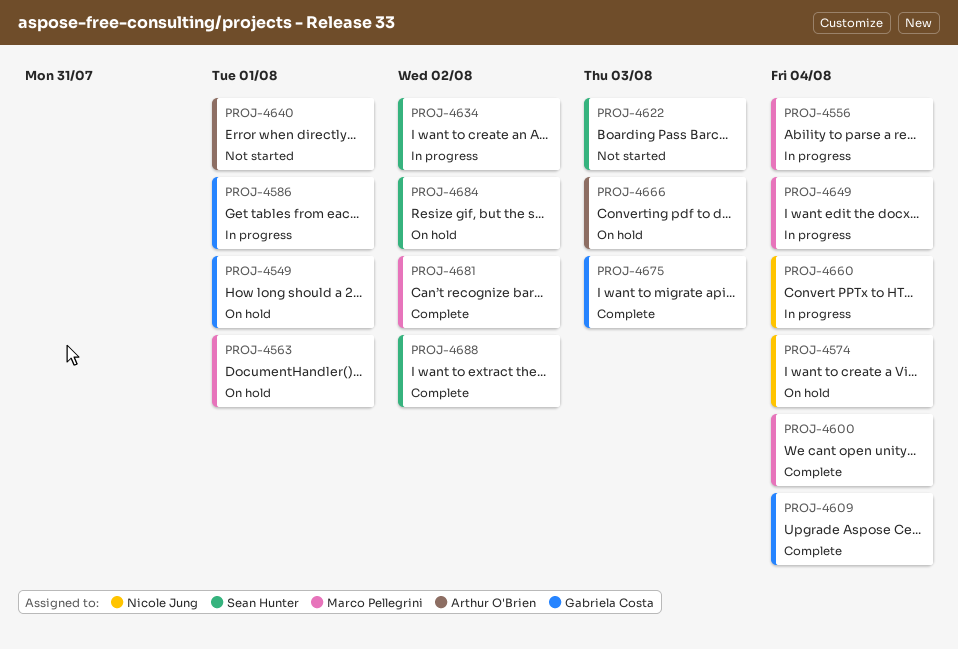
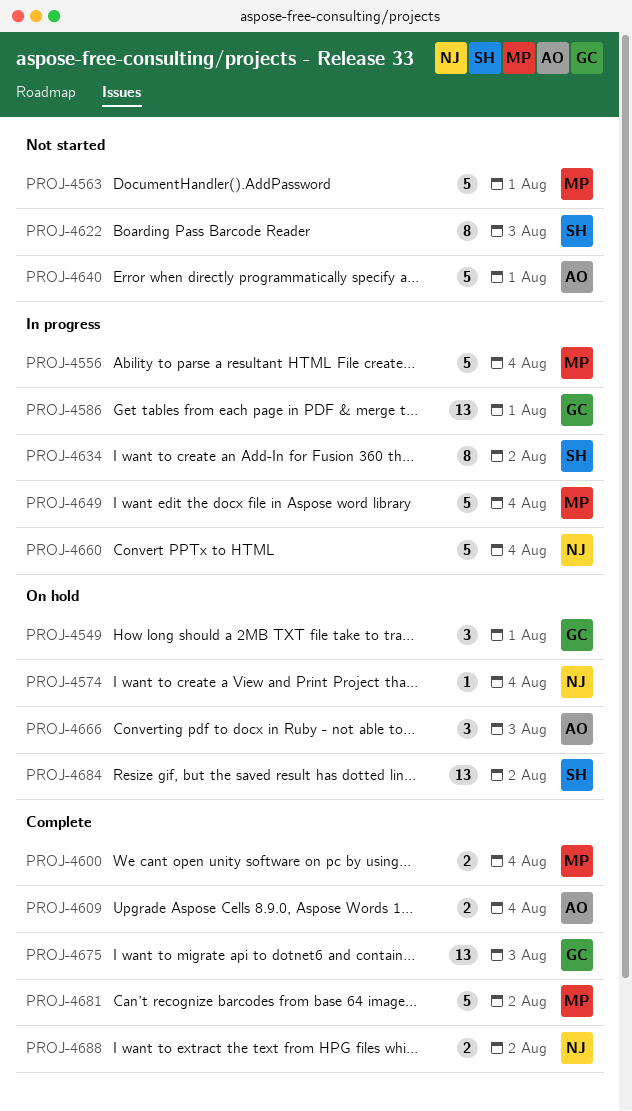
PROJ-4563, status: On hold -> Not started
PROJ-4609, owner: Gabriela Costa -> Arthur O'Brien
PROJ-4688, owner: Sean Hunter -> Nicole Jung

